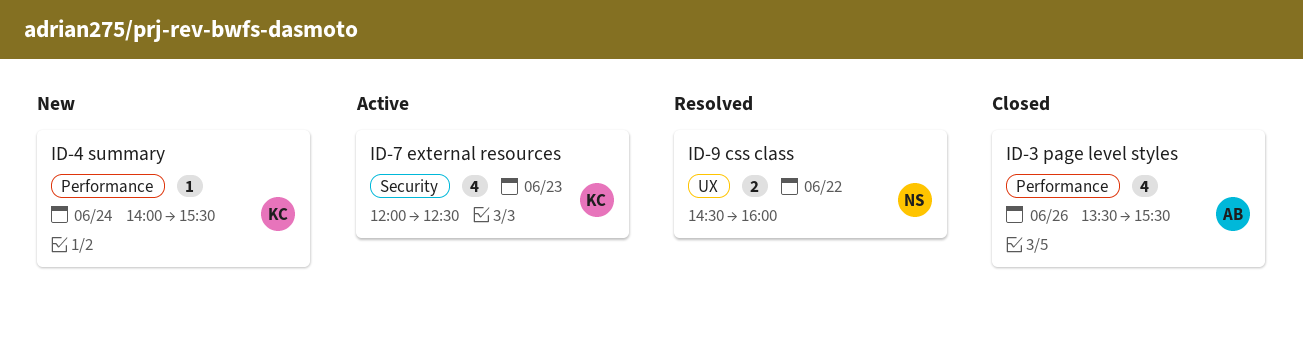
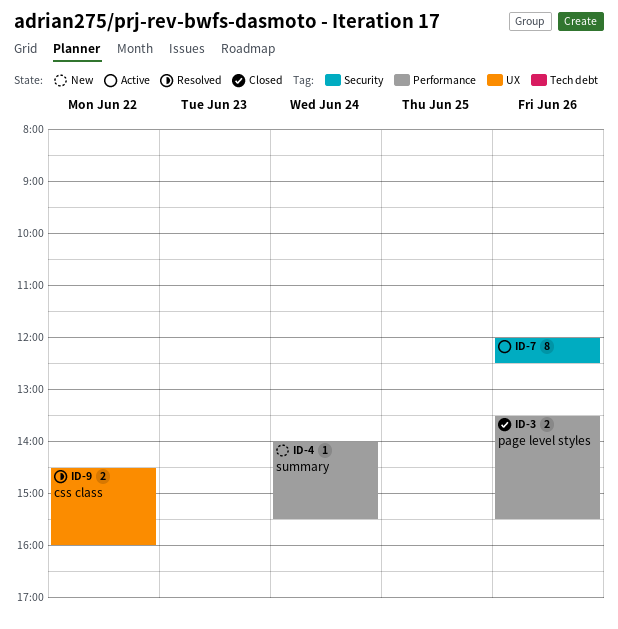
ID-3, estimate: 4 -> 2
ID-7, estimate: 4 -> 8
ID-7, day: Jun 23 -> Jun 26

